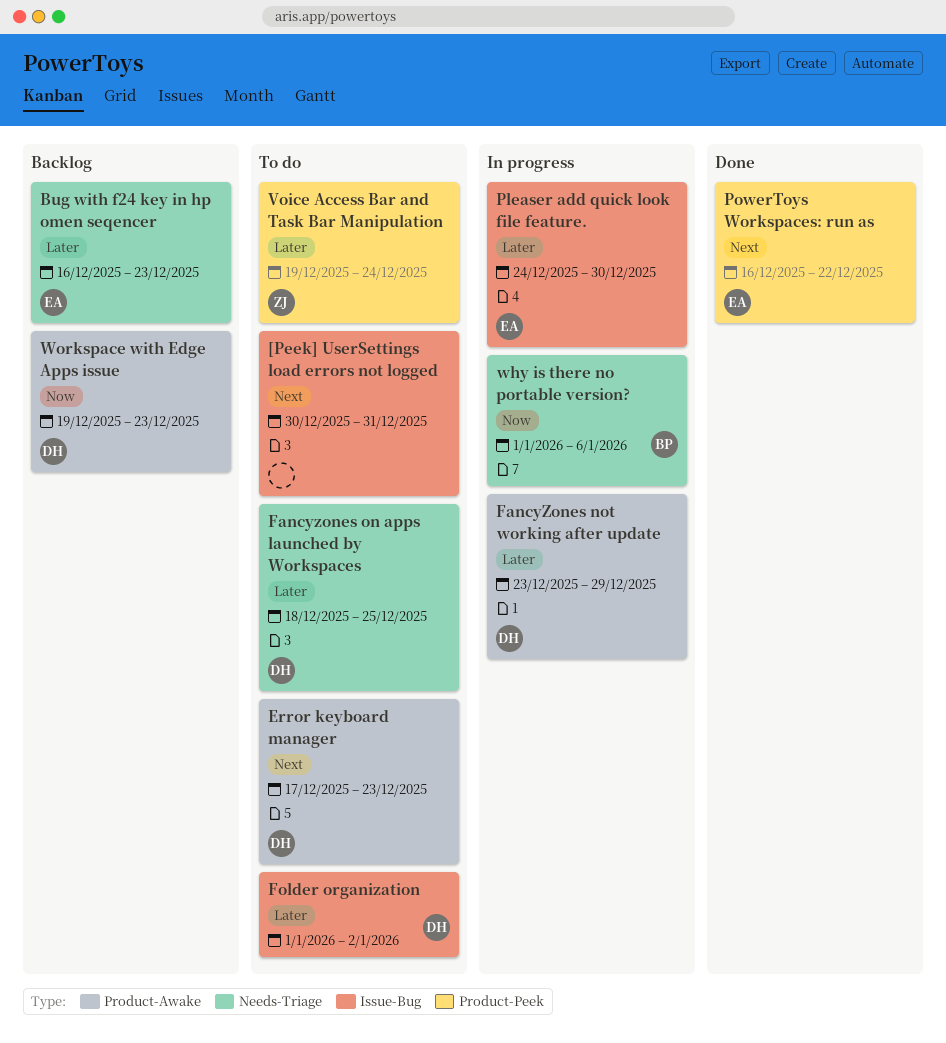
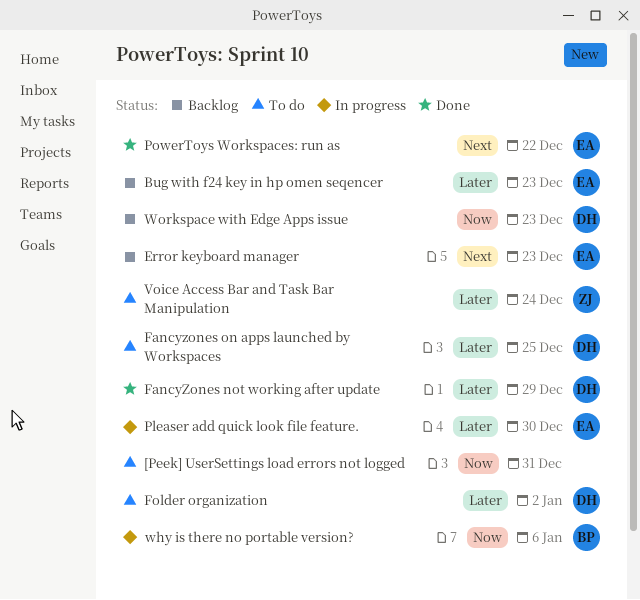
[Peek] UserSettings load errors not logged, priority: Next -> Now
Error keyboard manager, status: To do -> Backlog
Error keyboard manager, owner: DH -> EA
FancyZones not working after update, status: In progress -> Done

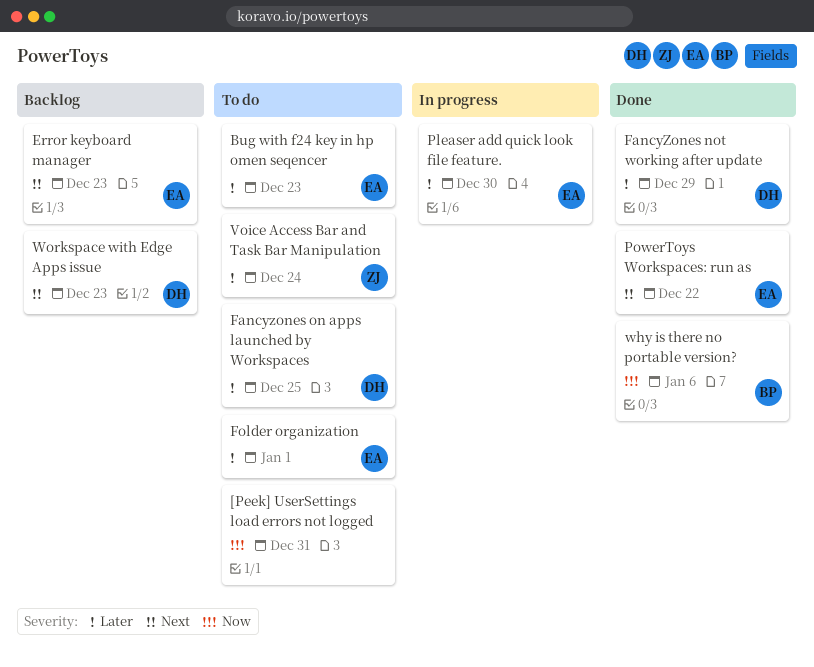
Bug with f24 key in hp omen seqencer, status: Backlog -> To do
Folder organization, owner: DH -> EA
Folder organization, due: Jan 2 -> Jan 1
why is there no portable version?, status: In progress -> Done
Workspace with Edge Apps issue, priority: Now -> Next

